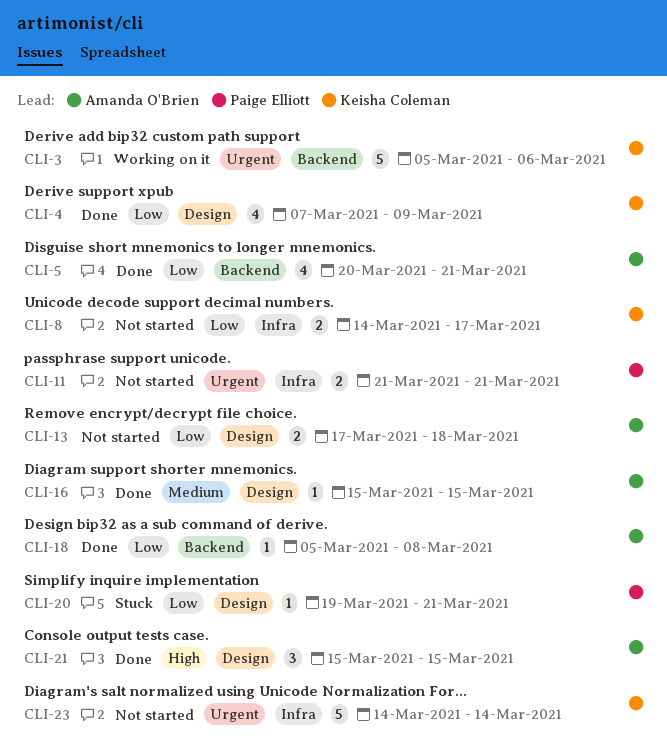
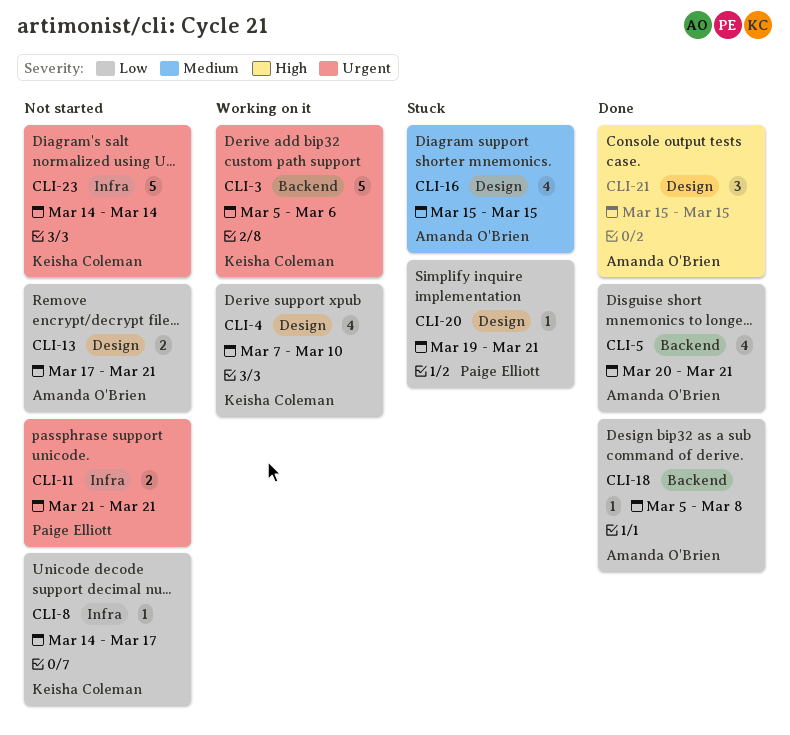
CLI-4, status: Done -> Working on it
CLI-4, due: Mar 9 -> Mar 10
CLI-8, estimate: 2 -> 1
CLI-13, due: Mar 18 -> Mar 21
CLI-16, status: Done -> Stuck
CLI-16, estimate: 1 -> 4

